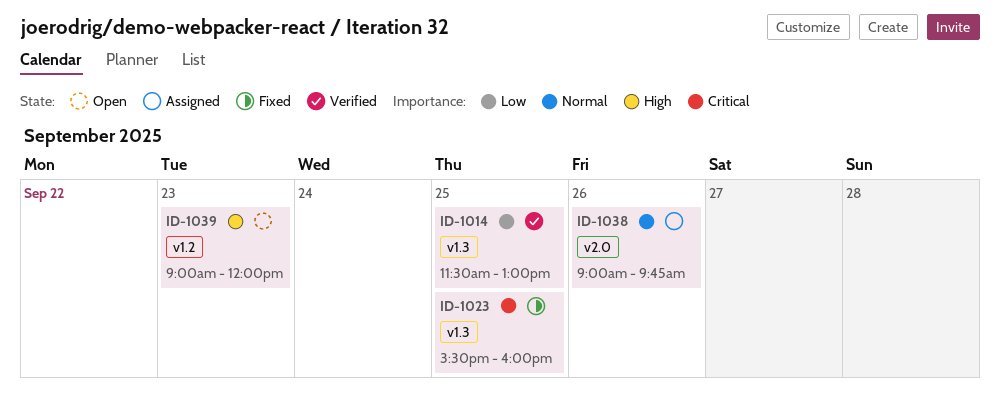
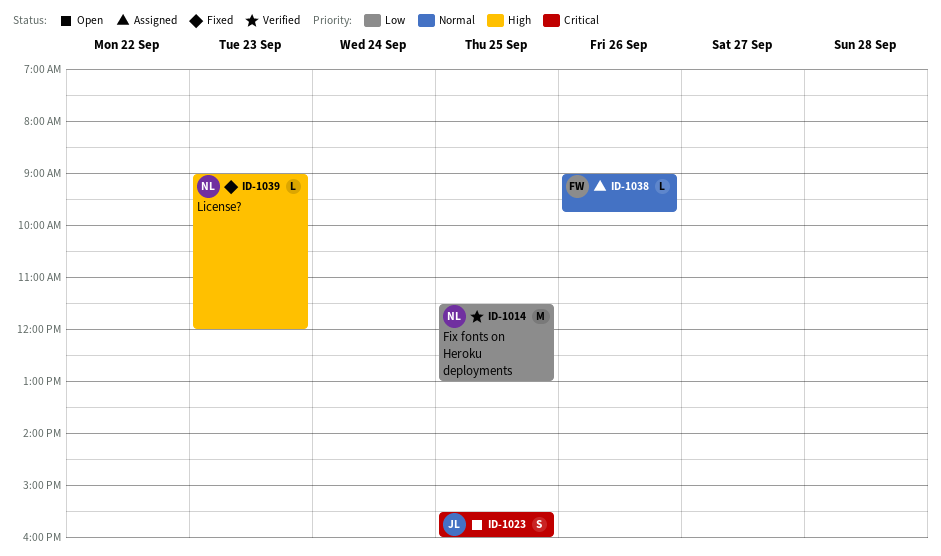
ID-1023, status: Fixed -> Open
ID-1039, status: Open -> Fixed

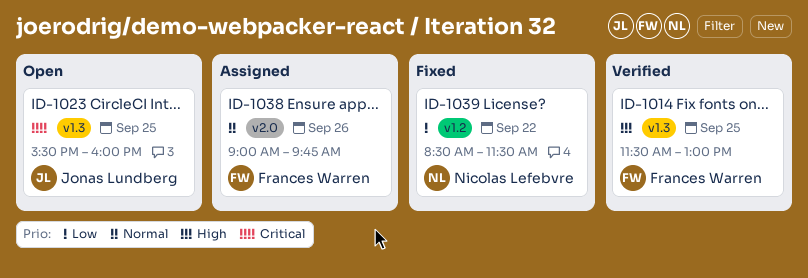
ID-1014, owner: Nicolas Lefebvre -> Frances Warren
ID-1014, priority: Low -> High
ID-1039, priority: High -> Low
ID-1039, day: Sep 23 -> Sep 22
ID-1039, begins: 09:00 -> 08:30
ID-1039, ends: 12:00 -> 11:30

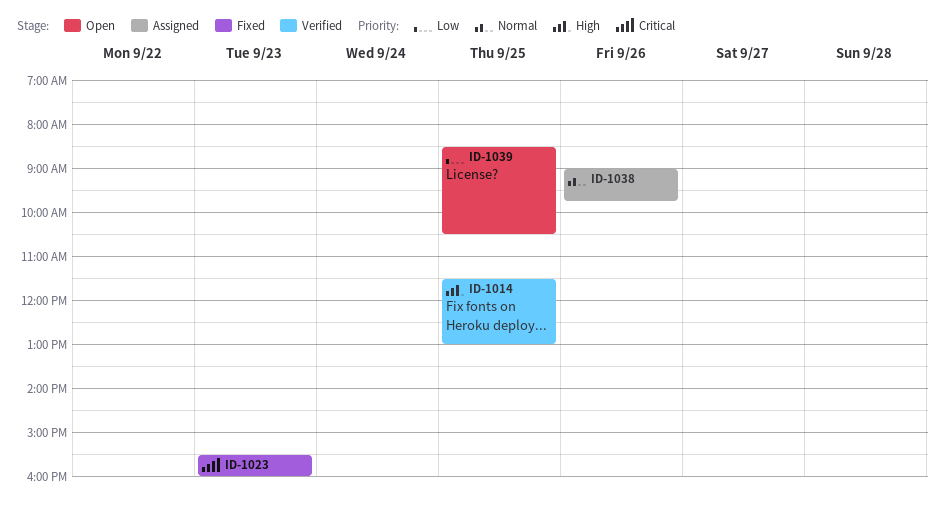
ID-1023, status: Open -> Fixed
ID-1023, day: Sep 25 -> Sep 23
ID-1039, status: Fixed -> Open
ID-1039, day: Sep 22 -> Sep 25
ID-1039, ends: 11:30 -> 10:30

